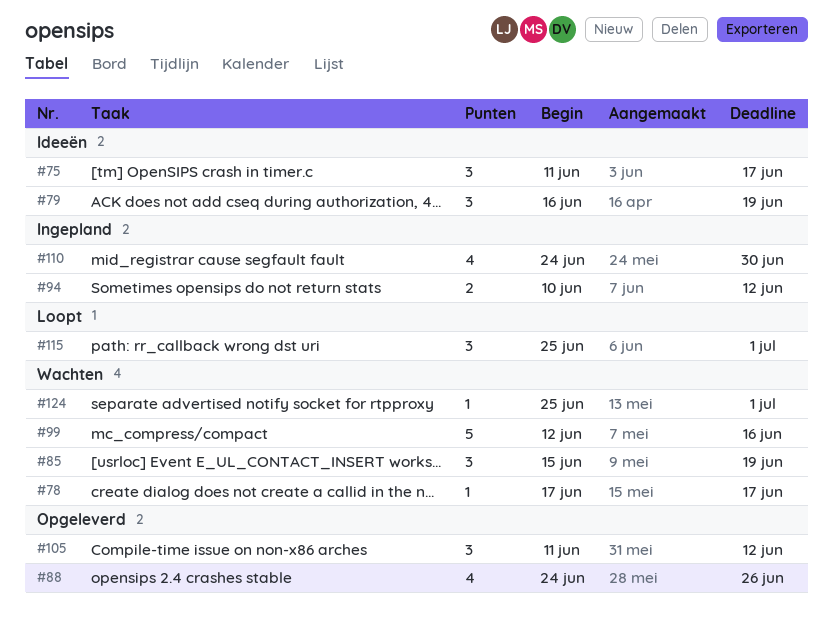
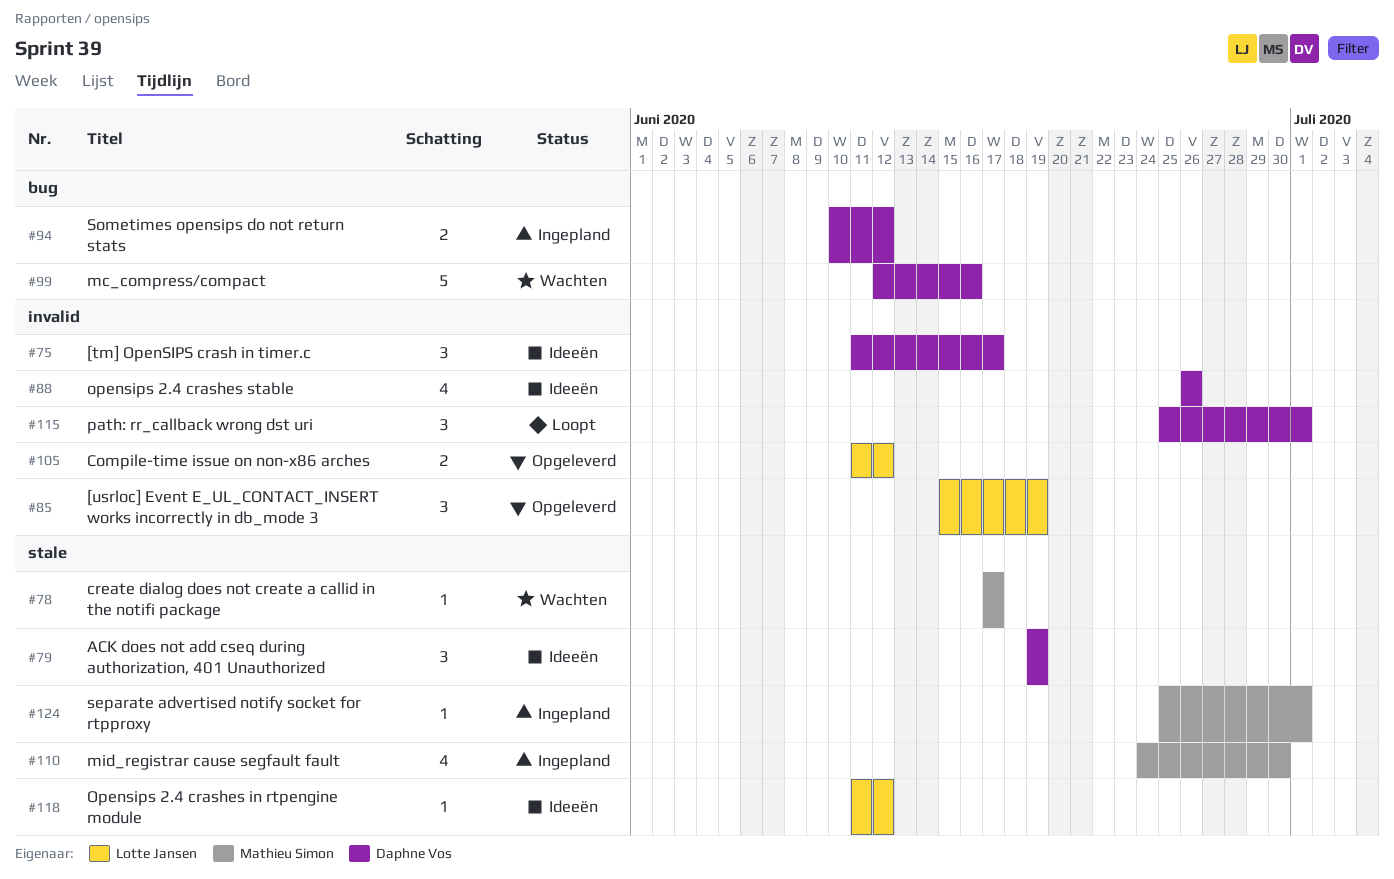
#79, start: Jun 16 -> Jun 19
#85, status: Wachten -> Opgeleverd
#88, status: Opgeleverd -> Ideeën
#88, start: Jun 24 -> Jun 26
#105, estimate: 3 -> 2
#118: none -> present
#124, status: Wachten -> Ingepland

